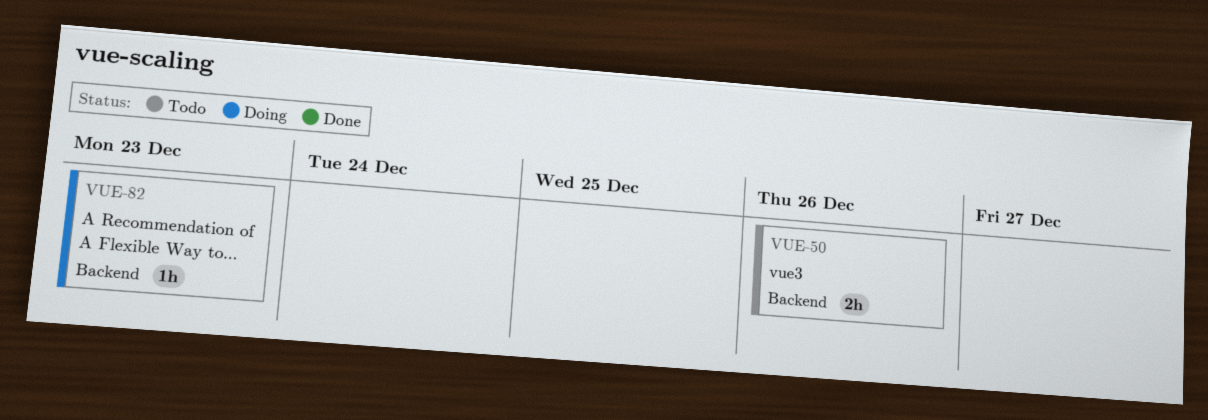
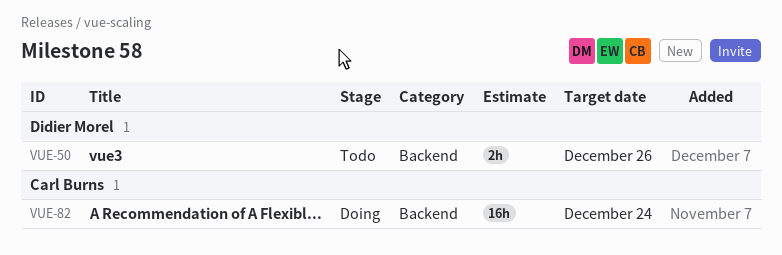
VUE-82, estimate: 1h -> 16h
VUE-82, due: Dec 23 -> Dec 24

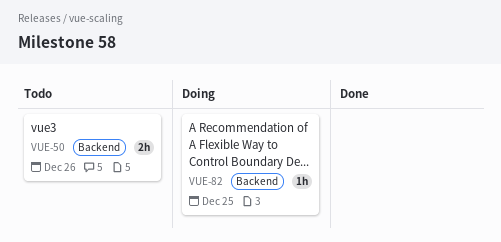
VUE-82, estimate: 16h -> 1h
VUE-82, due: Dec 24 -> Dec 25

